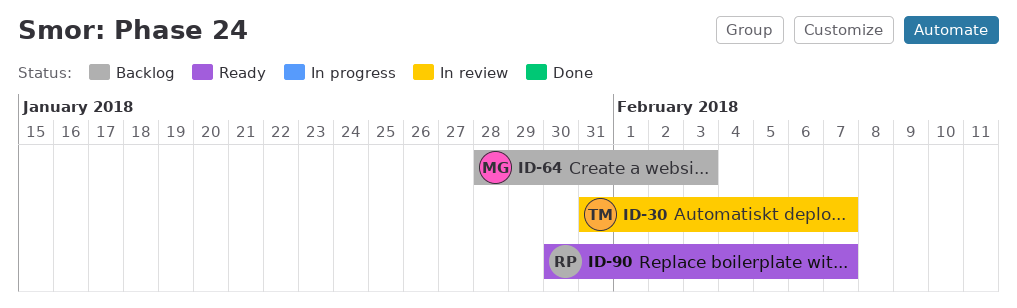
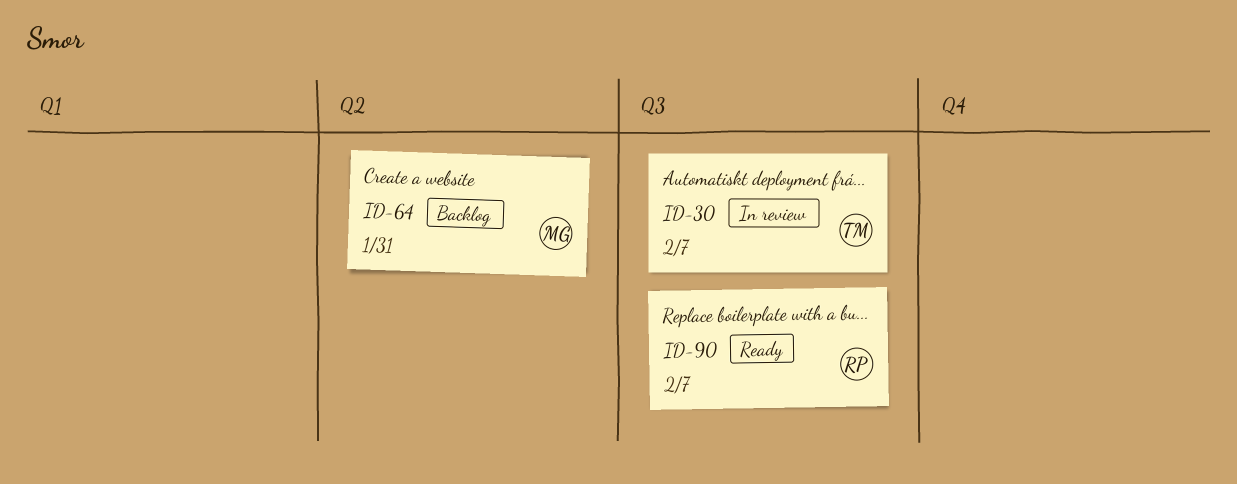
ID-64, due: Feb 3 -> Jan 31

